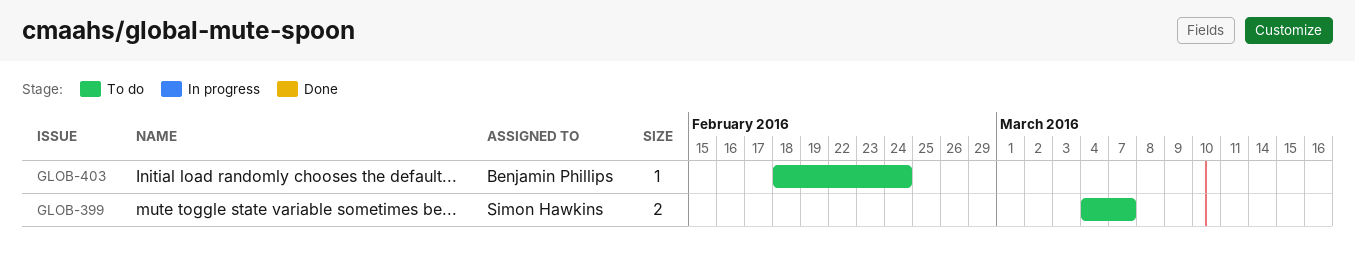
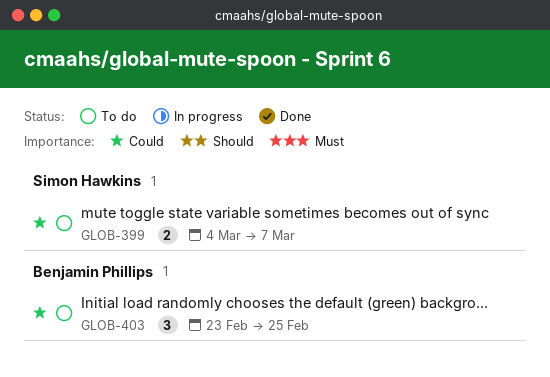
GLOB-403, estimate: 1 -> 3
GLOB-403, start: Feb 18 -> Feb 23
GLOB-403, due: Feb 24 -> Feb 25

